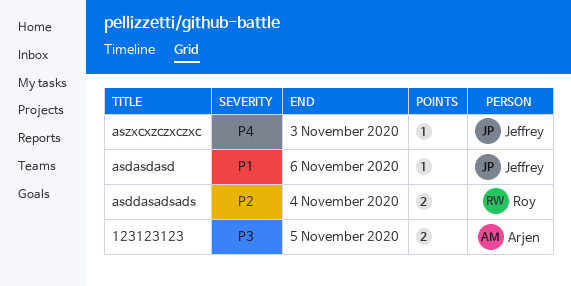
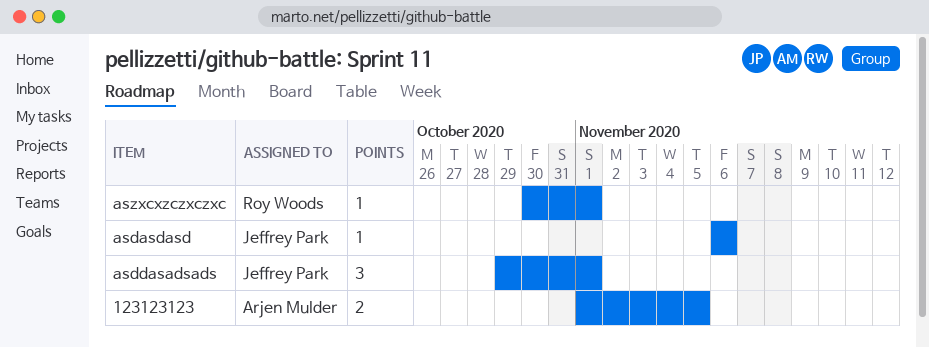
asddasadsads, owner: Roy Woods -> Jeffrey Park
asddasadsads, estimate: 2 -> 3
asddasadsads, due: Nov 4 -> Nov 1
aszxcxzczxczxc, owner: Jeffrey Park -> Roy Woods
aszxcxzczxczxc, due: Nov 3 -> Nov 1

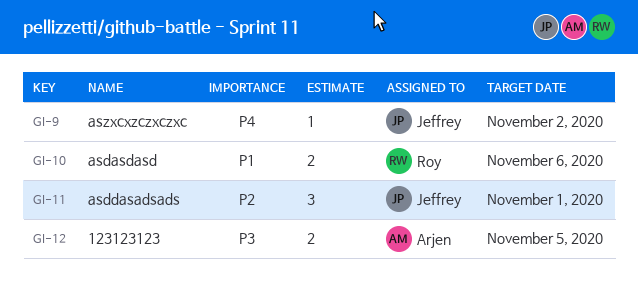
asdasdasd, owner: Jeffrey Park -> Roy Woods
asdasdasd, estimate: 1 -> 2
aszxcxzczxczxc, owner: Roy Woods -> Jeffrey Park
aszxcxzczxczxc, due: Nov 1 -> Nov 2

